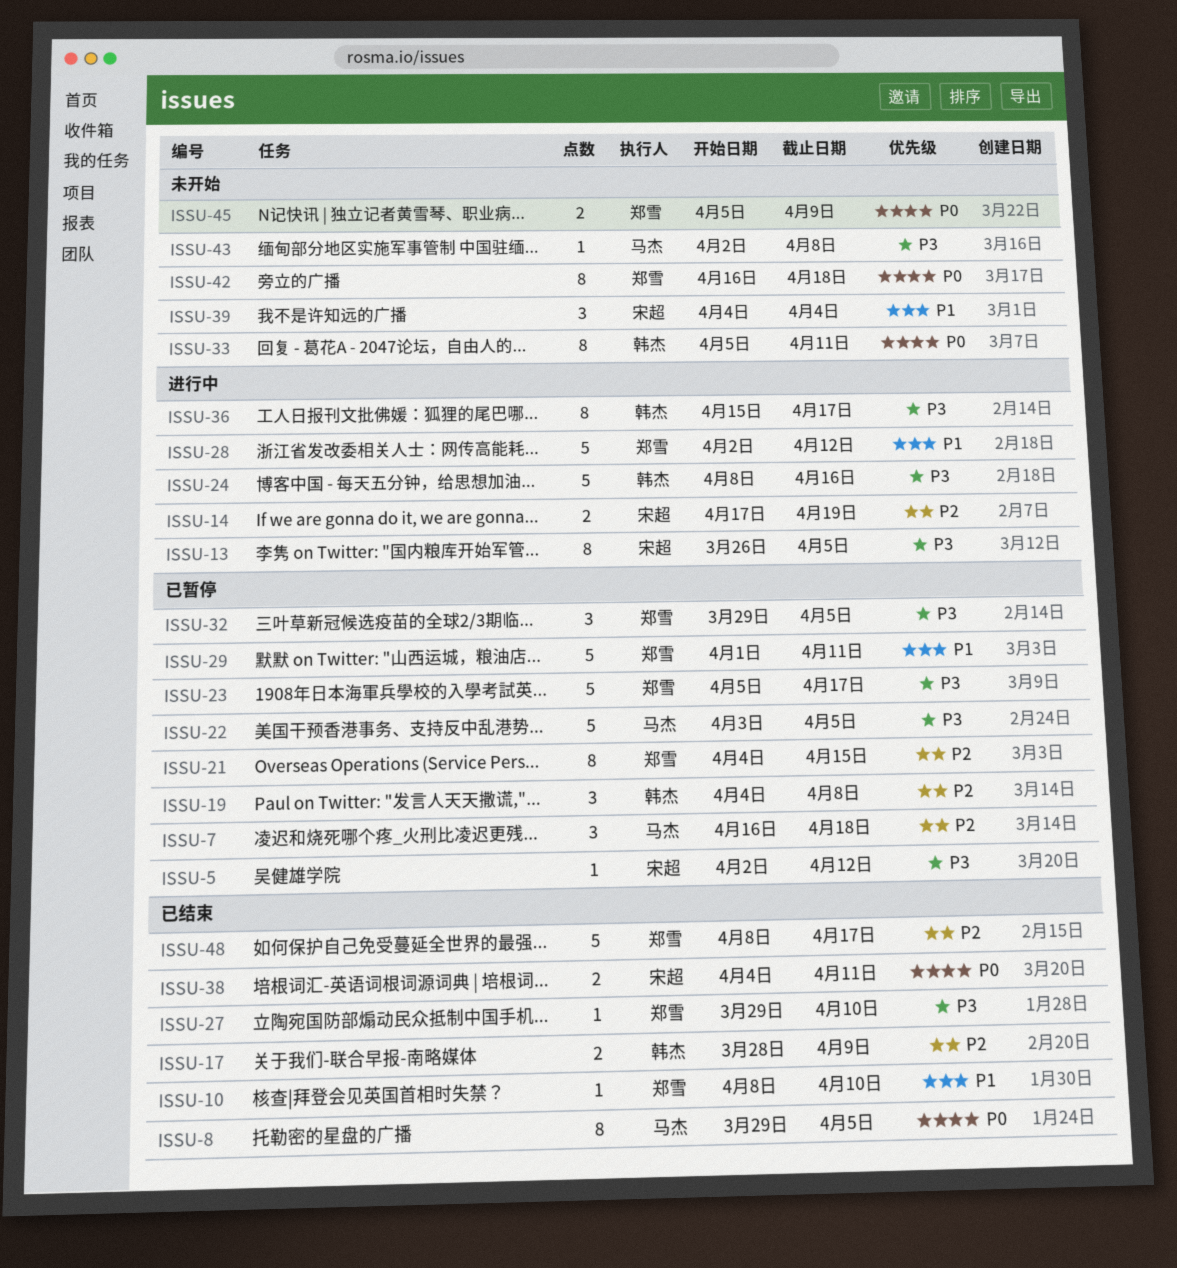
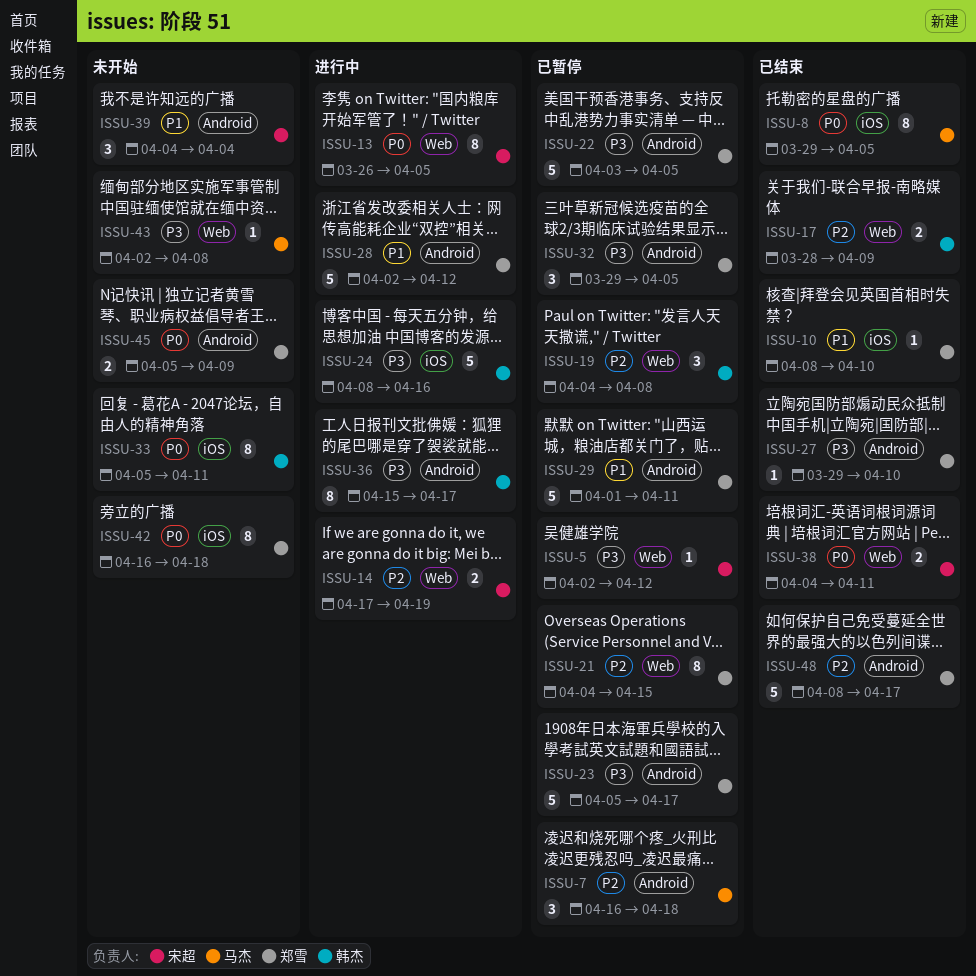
ISSU-13, priority: P3 -> P0
ISSU-22, owner: 马杰 -> 郑雪

